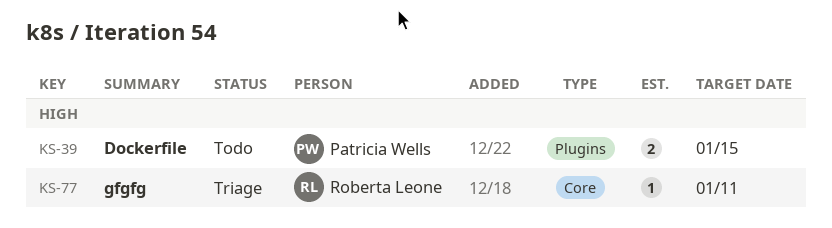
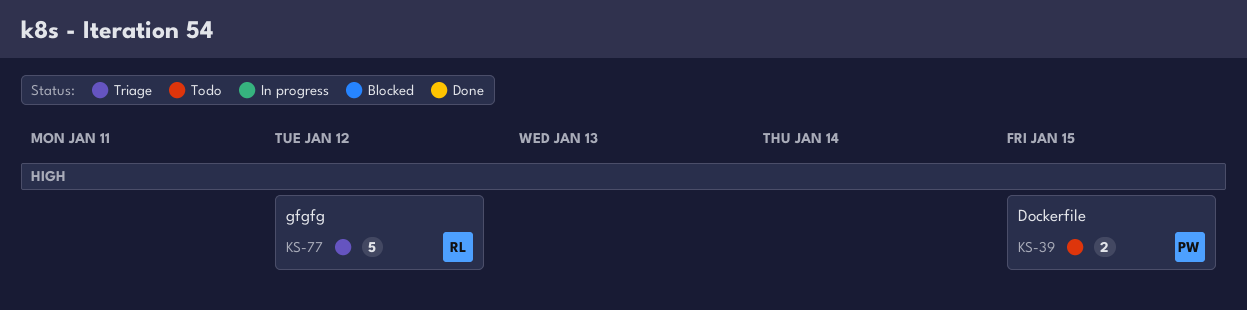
KS-77, estimate: 1 -> 5
KS-77, due: Jan 11 -> Jan 12

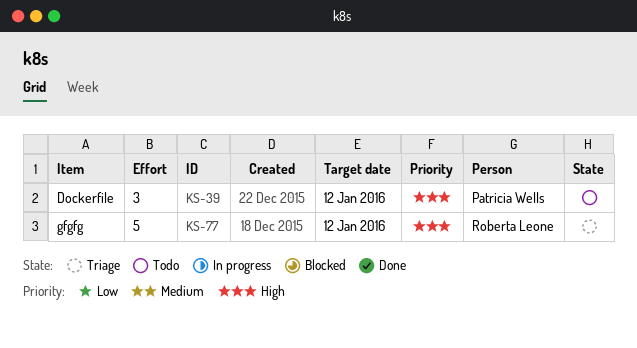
KS-39, estimate: 2 -> 3
KS-39, due: Jan 15 -> Jan 12

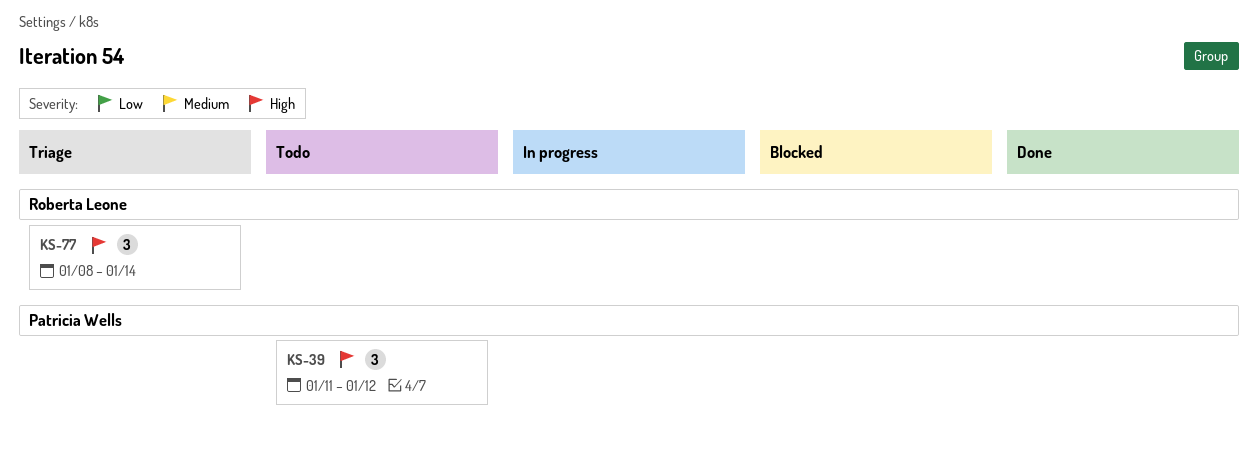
KS-77, estimate: 5 -> 3
KS-77, due: Jan 12 -> Jan 14

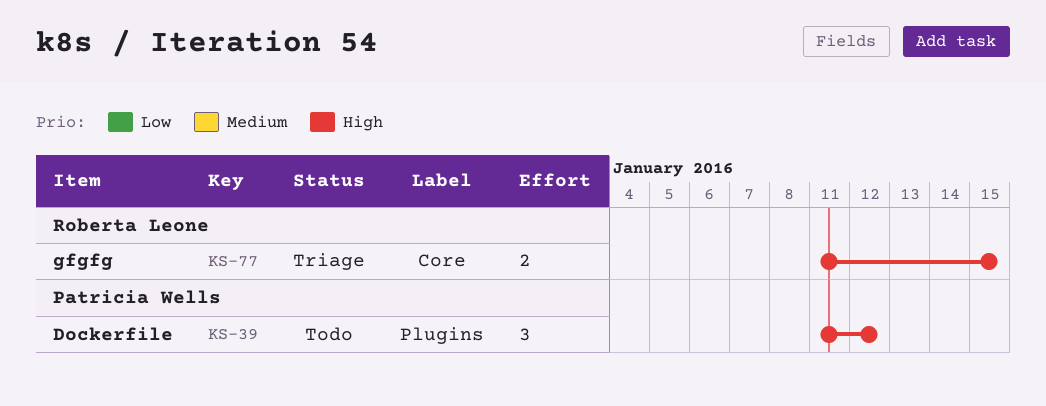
KS-77, estimate: 3 -> 2
KS-77, start: Jan 8 -> Jan 11
KS-77, due: Jan 14 -> Jan 15

